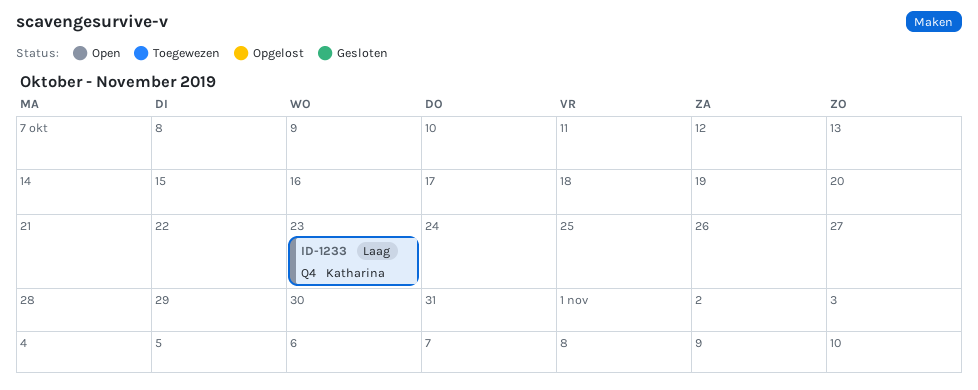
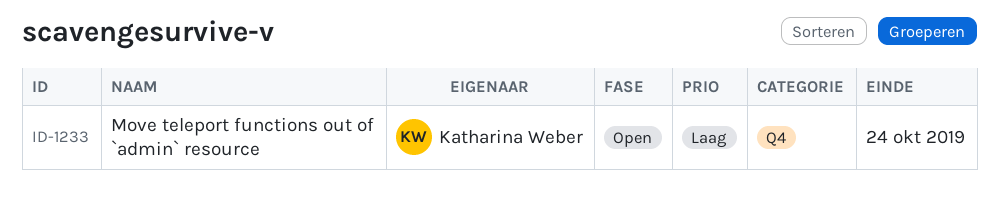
ID-1233, due: Oct 23 -> Oct 24

